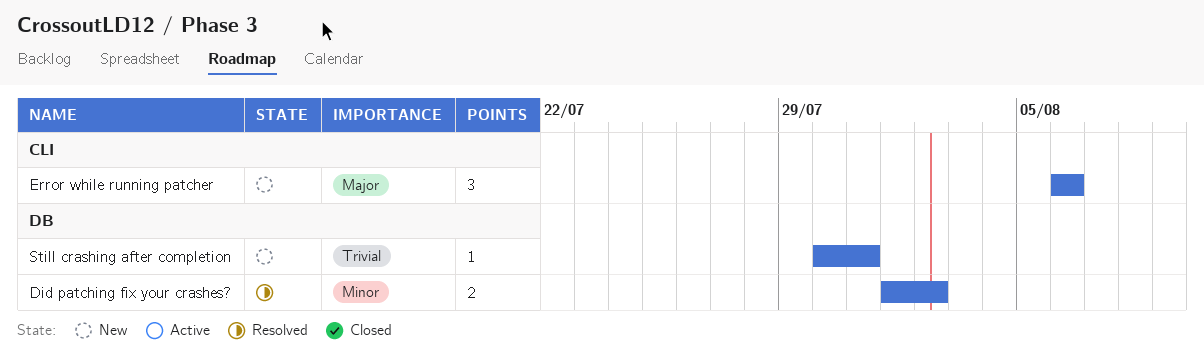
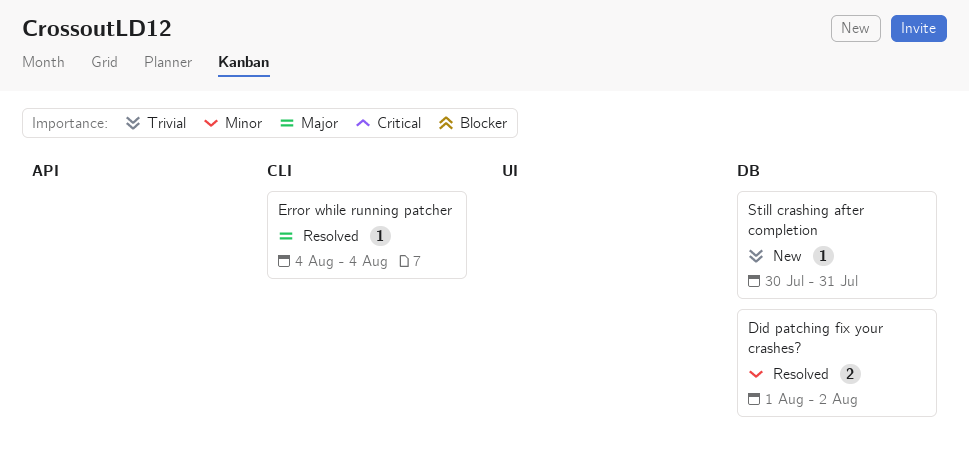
Error while running patcher, status: New -> Resolved
Error while running patcher, estimate: 3 -> 1
Error while running patcher, start: Aug 6 -> Aug 4
Error while running patcher, due: Aug 6 -> Aug 4

